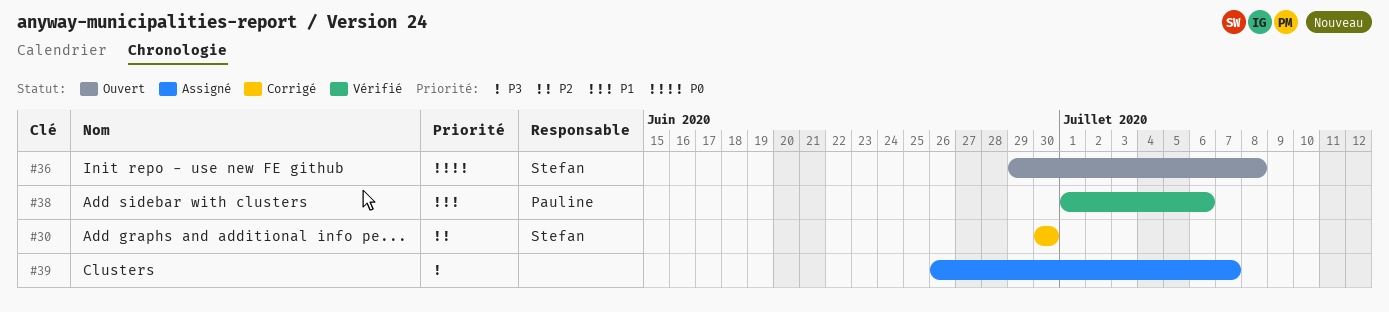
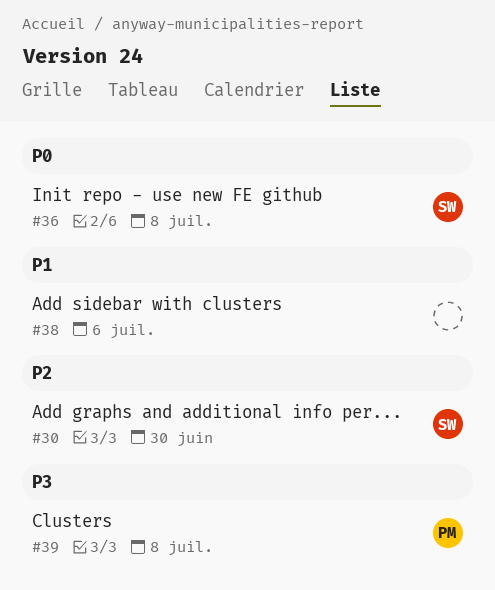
#38, owner: Pauline -> none
#39, owner: none -> Pauline
#39, due: Jul 7 -> Jul 8

